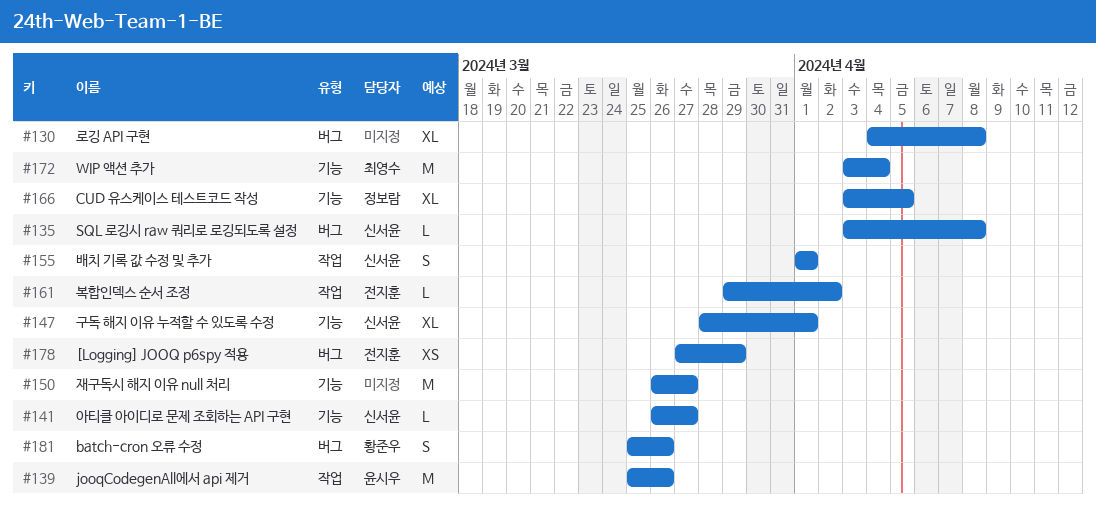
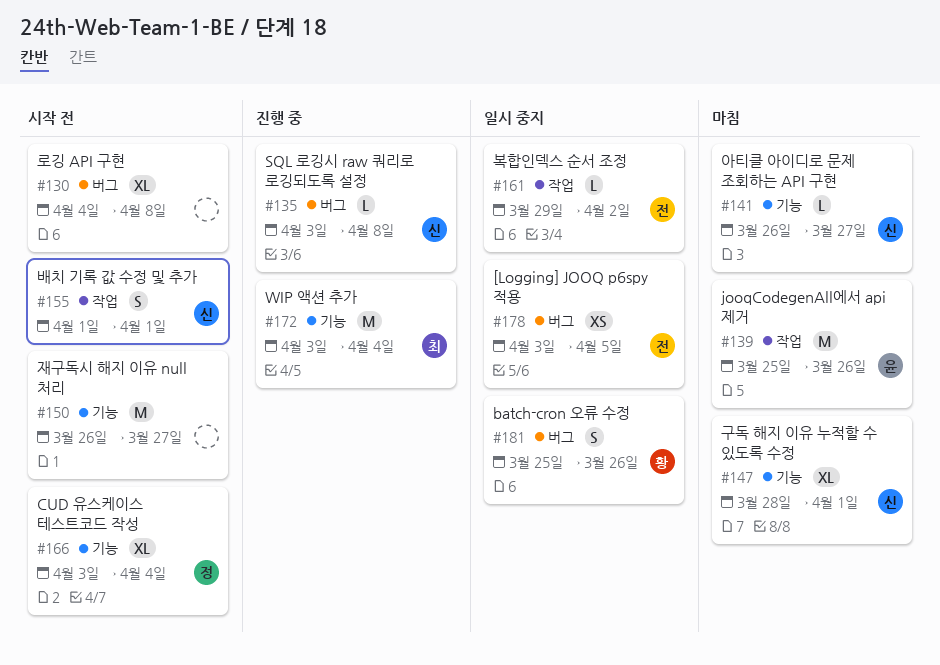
#166, due: Apr 5 -> Apr 4
#178, start: Mar 27 -> Apr 3
#178, due: Mar 29 -> Apr 5

